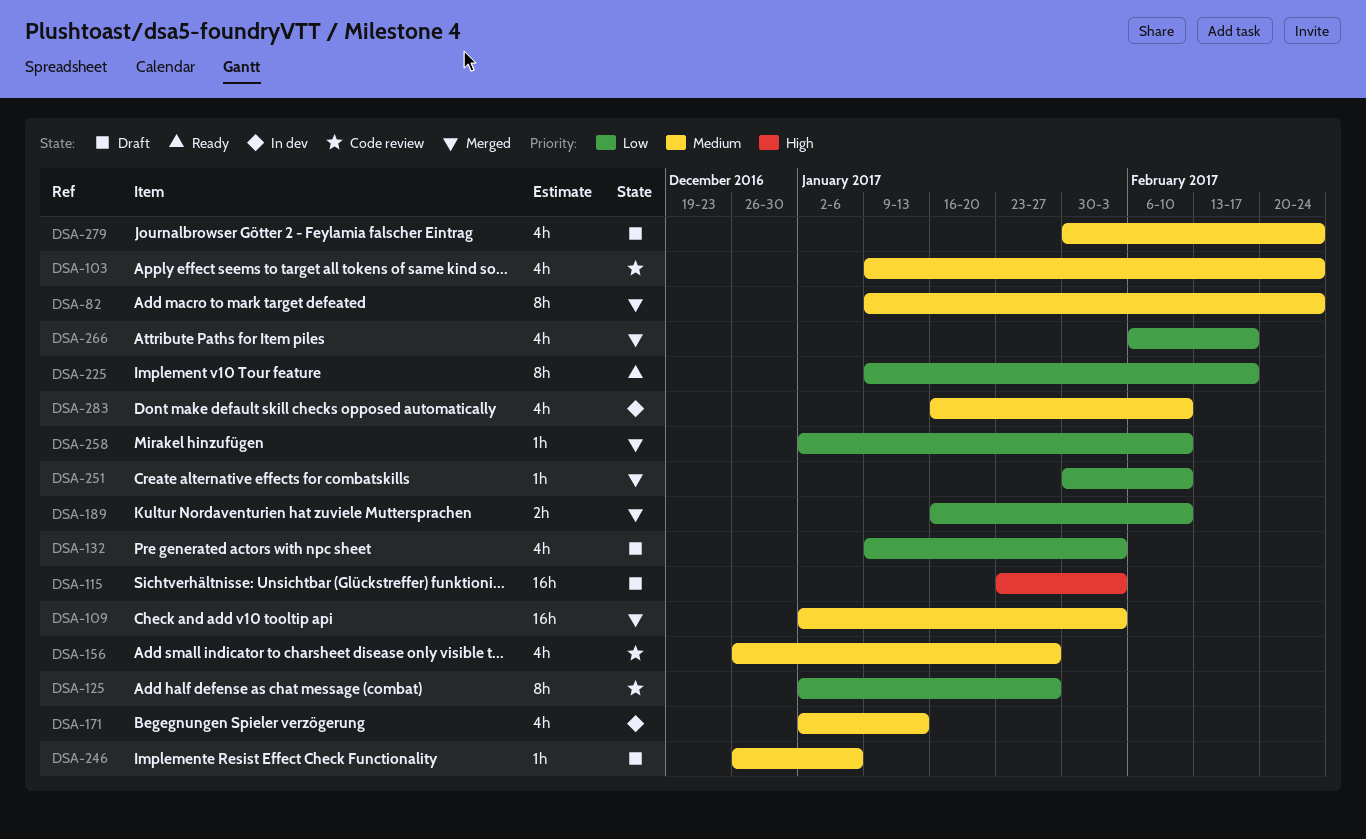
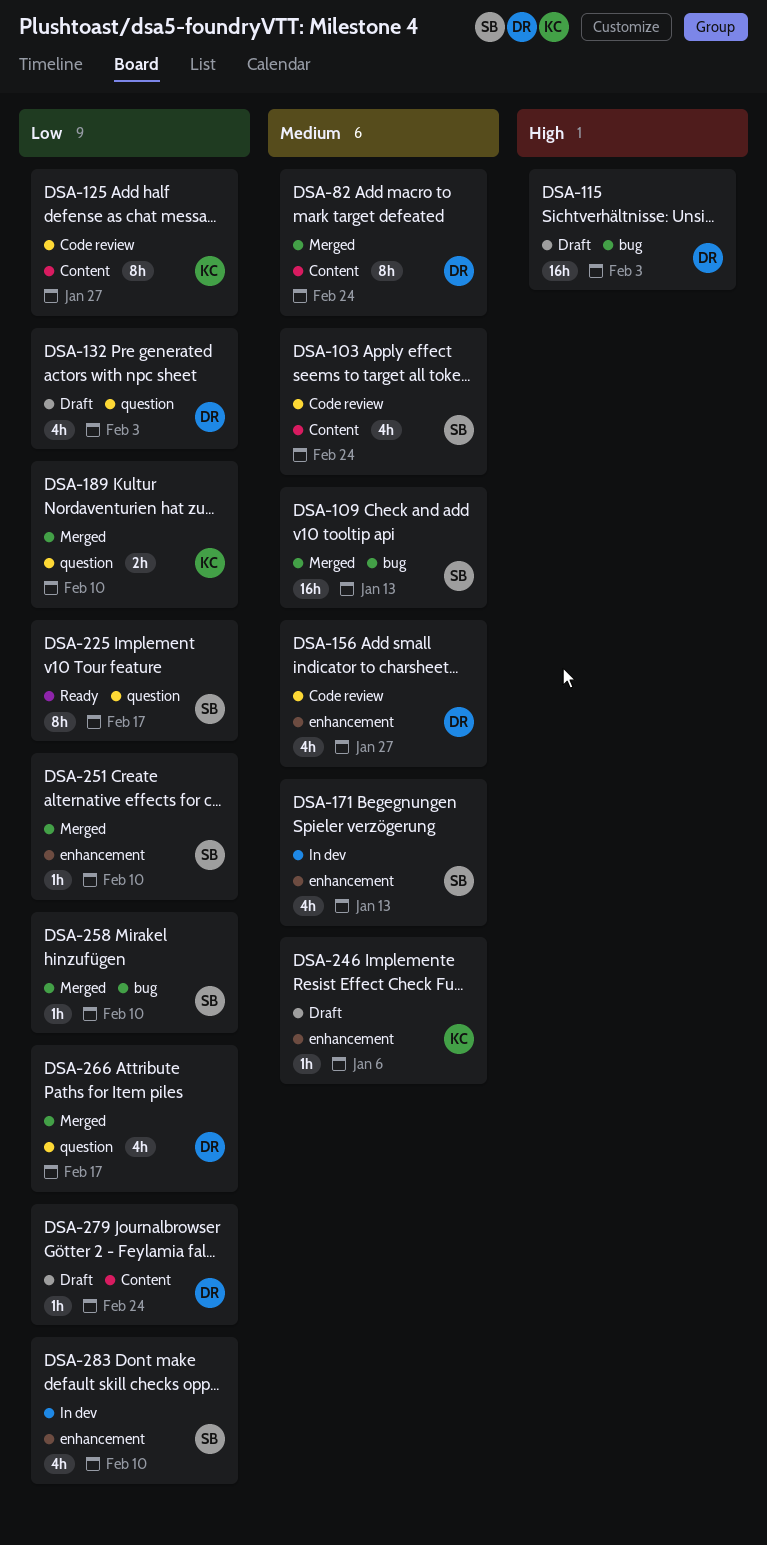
DSA-109, due: Feb 3 -> Jan 13
DSA-279, priority: Medium -> Low
DSA-279, estimate: 4h -> 1h
DSA-283, priority: Medium -> Low

